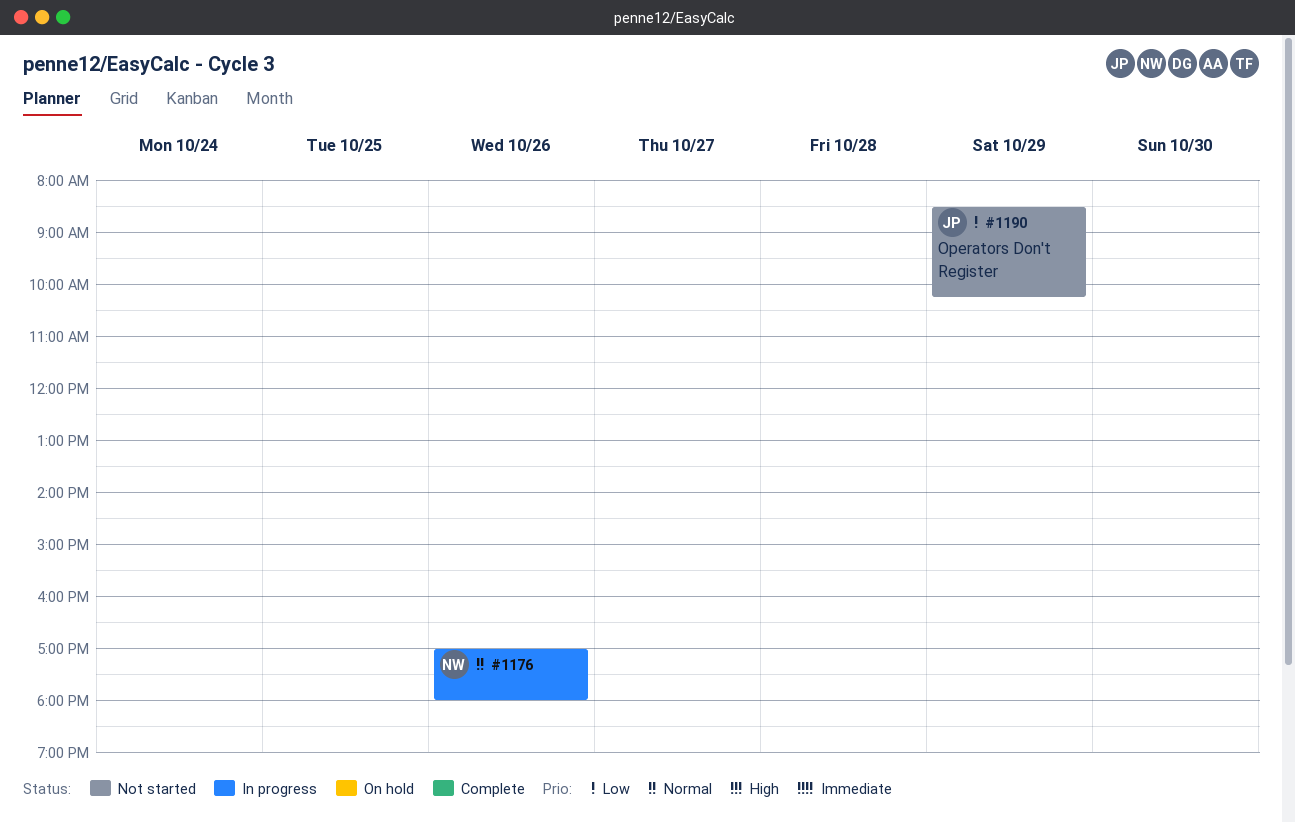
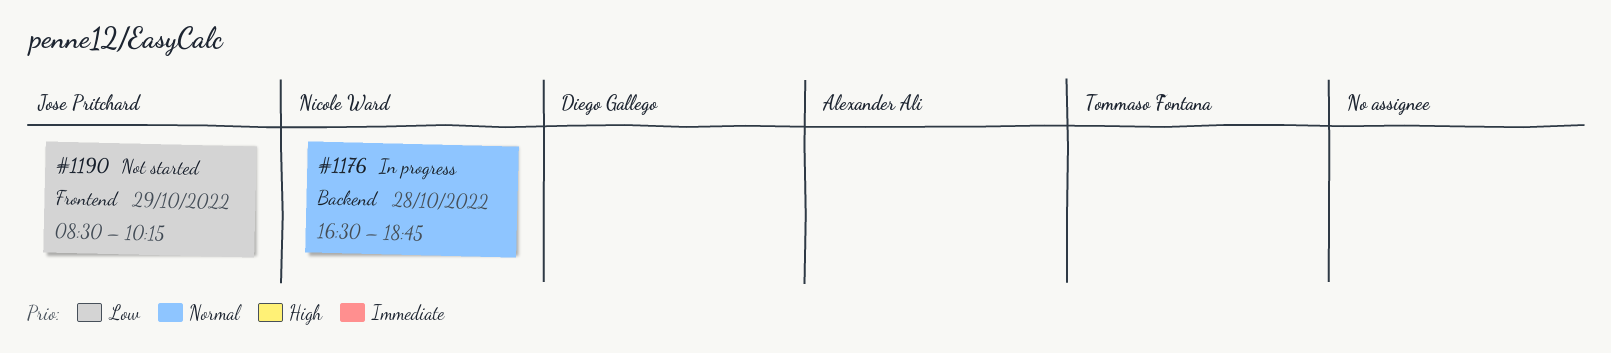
#1176, day: Oct 26 -> Oct 28
#1176, begins: 17:00 -> 16:30
#1176, ends: 18:00 -> 18:45

